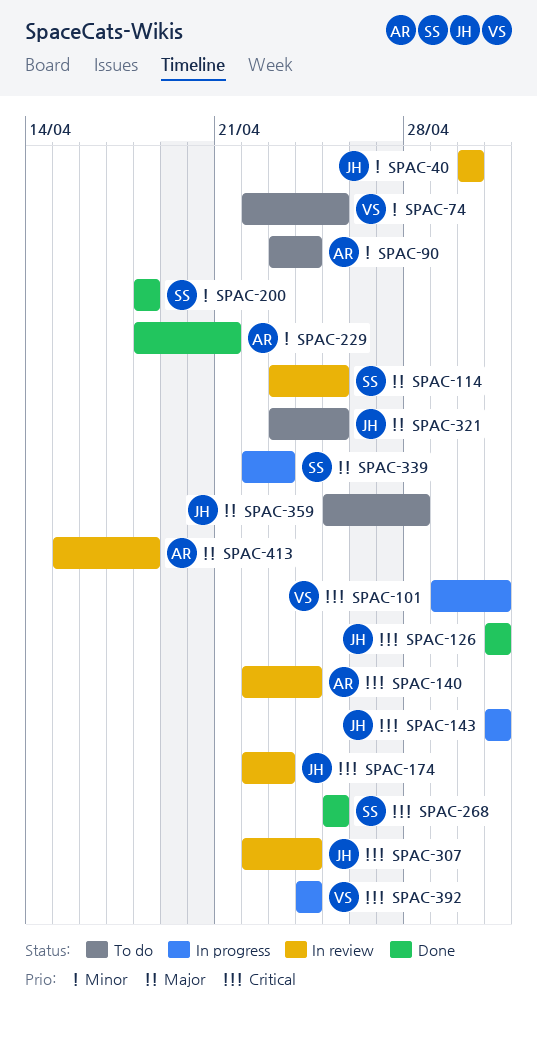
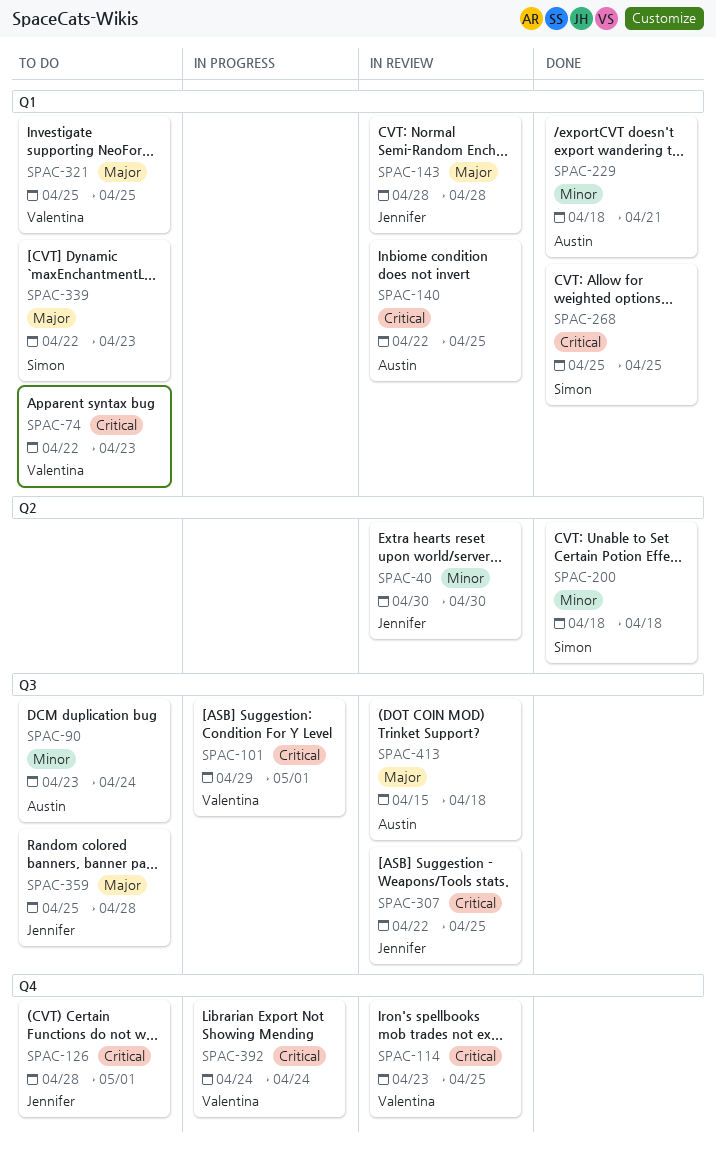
SPAC-74, priority: Minor -> Critical
SPAC-74, due: Apr 25 -> Apr 23
SPAC-114, owner: Simon -> Valentina
SPAC-114, priority: Major -> Critical
SPAC-126, status: Done -> To do
SPAC-126, start: May 1 -> Apr 28
SPAC-140, due: Apr 24 -> Apr 25
SPAC-143, status: In progress -> In review
SPAC-143, priority: Critical -> Major
SPAC-143, start: May 1 -> Apr 28
SPAC-143, due: May 1 -> Apr 28
SPAC-174: present -> none
SPAC-307, due: Apr 24 -> Apr 25
SPAC-321, owner: Jennifer -> Valentina
SPAC-321, start: Apr 23 -> Apr 25
SPAC-339, status: In progress -> To do

